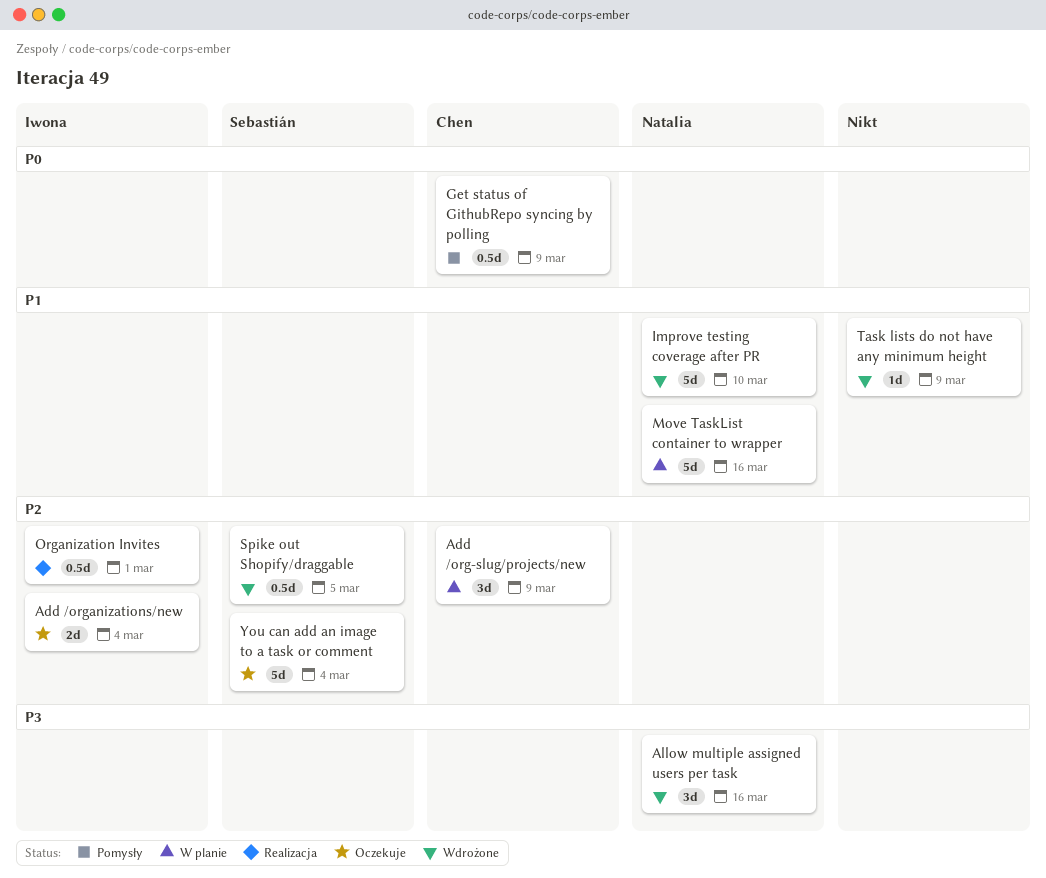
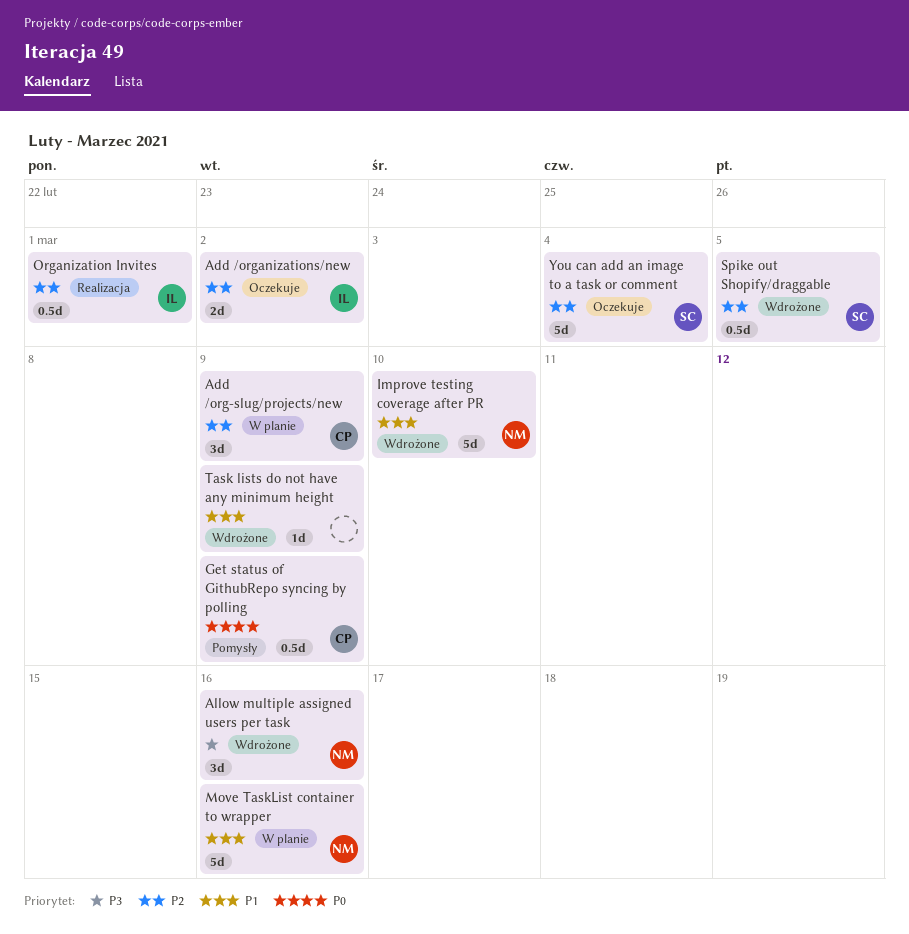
Add /organizations/new, due: Mar 4 -> Mar 2

